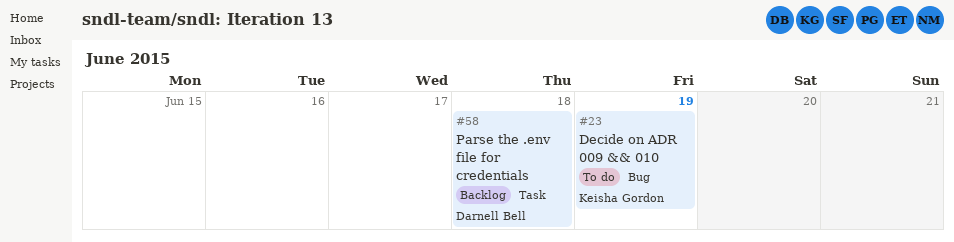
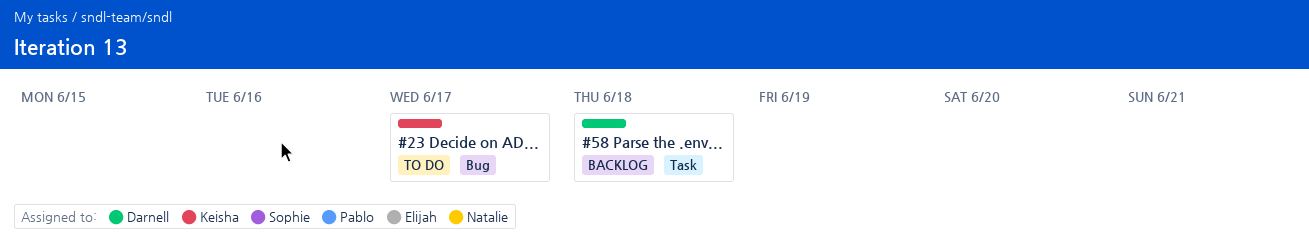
#23, due: Jun 19 -> Jun 17

